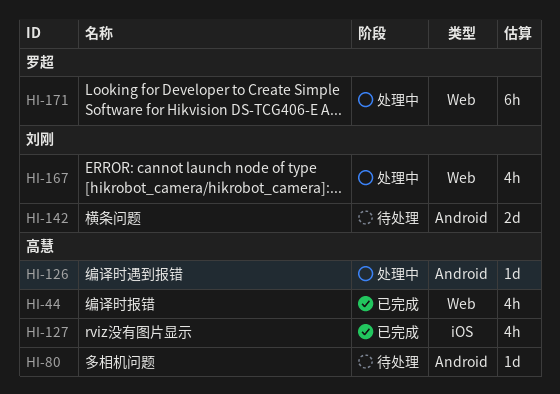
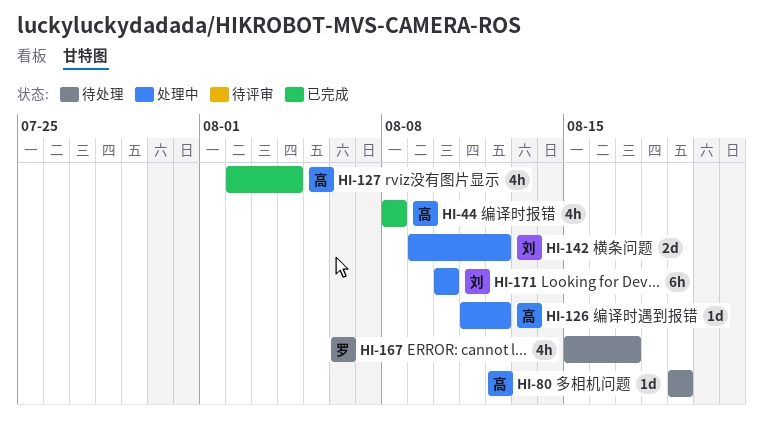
HI-142, status: 待处理 -> 处理中
HI-167, status: 处理中 -> 待处理
HI-167, owner: 刘刚 -> 罗超
HI-171, owner: 罗超 -> 刘刚

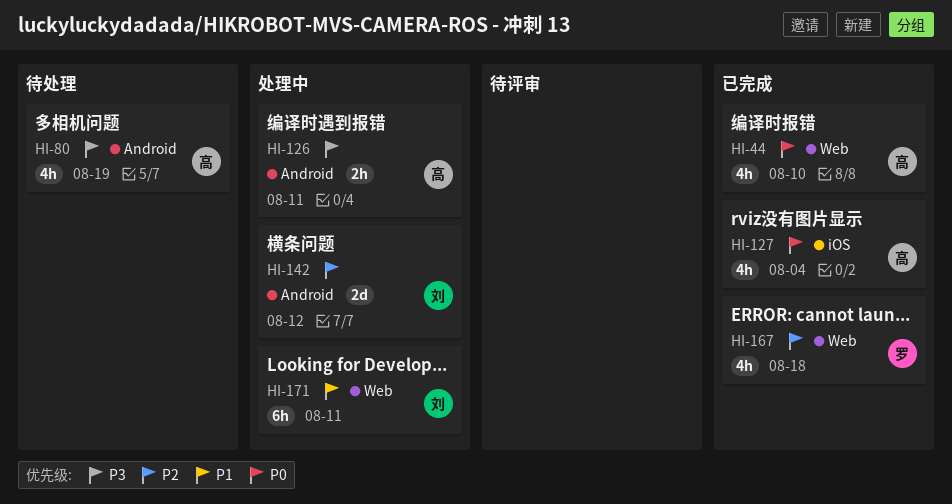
HI-44, due: Aug 8 -> Aug 10
HI-80, estimate: 1d -> 4h
HI-126, estimate: 1d -> 2h
HI-126, due: Aug 12 -> Aug 11
HI-167, status: 待处理 -> 已完成
HI-167, due: Aug 17 -> Aug 18
HI-171, due: Aug 10 -> Aug 11

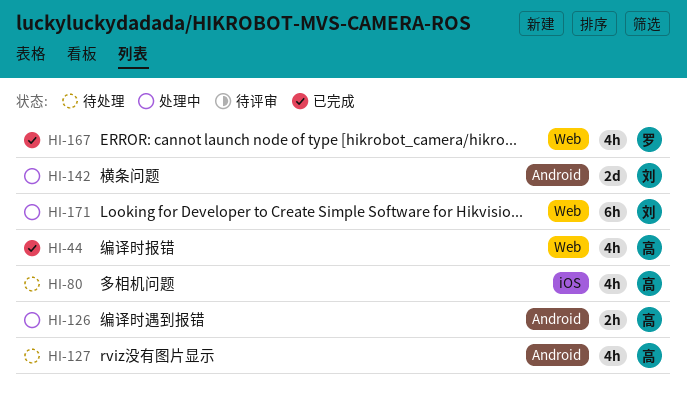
HI-80, label: Android -> iOS
HI-127, status: 已完成 -> 待处理
HI-127, label: iOS -> Android

